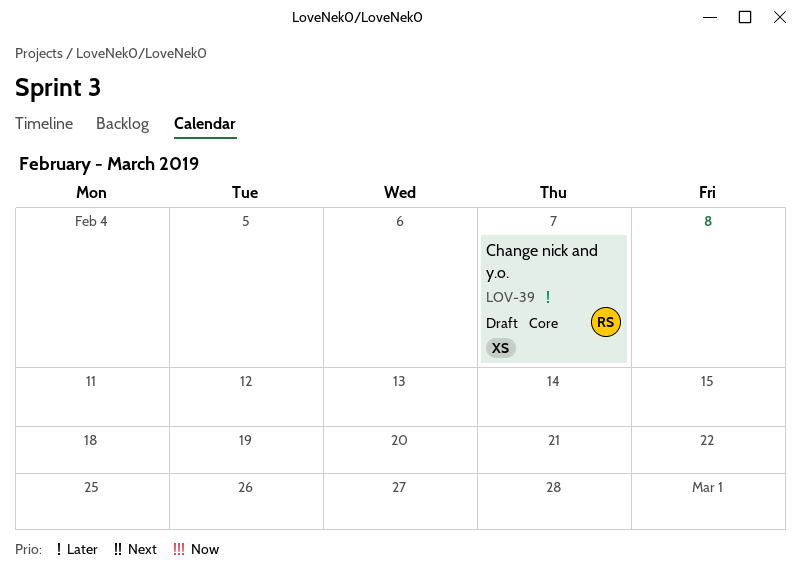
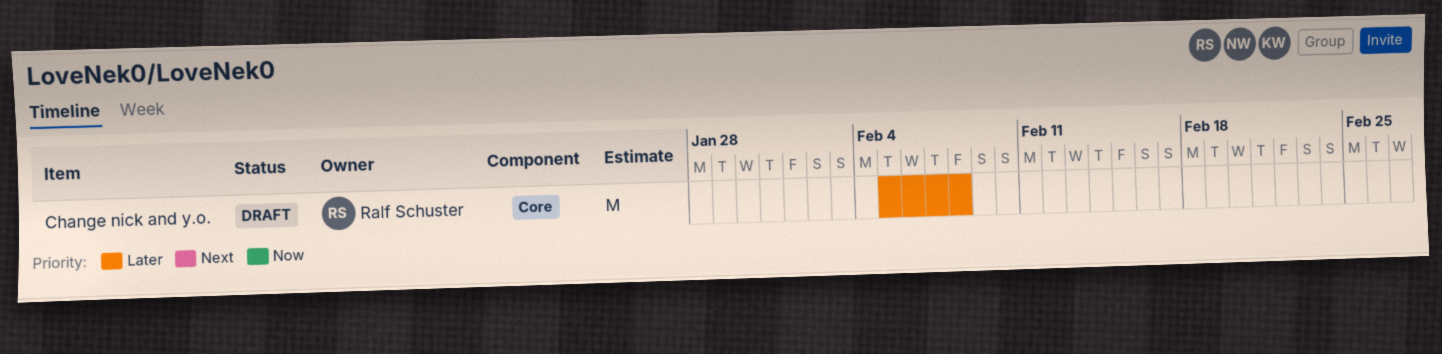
Change nick and y.o., estimate: XS -> M
Change nick and y.o., due: Feb 7 -> Feb 8

